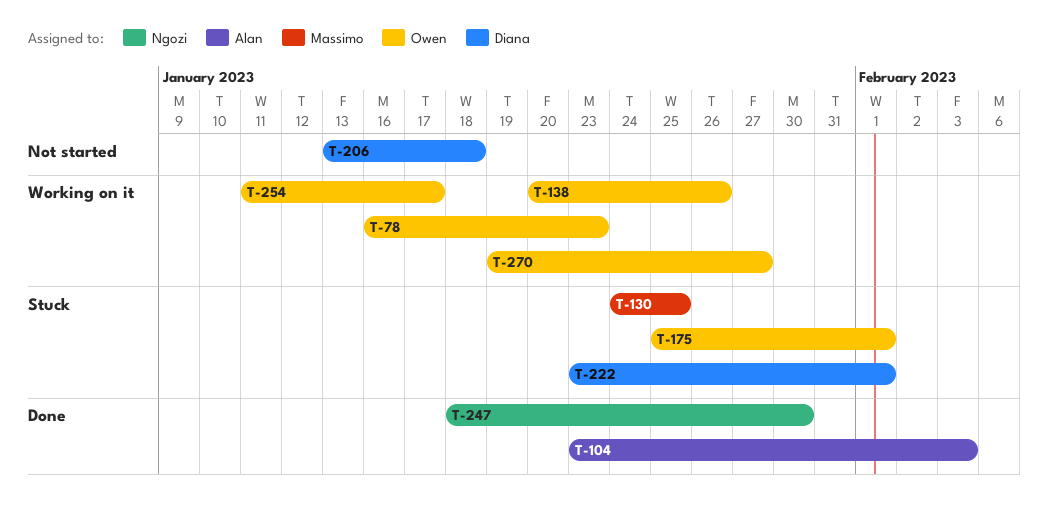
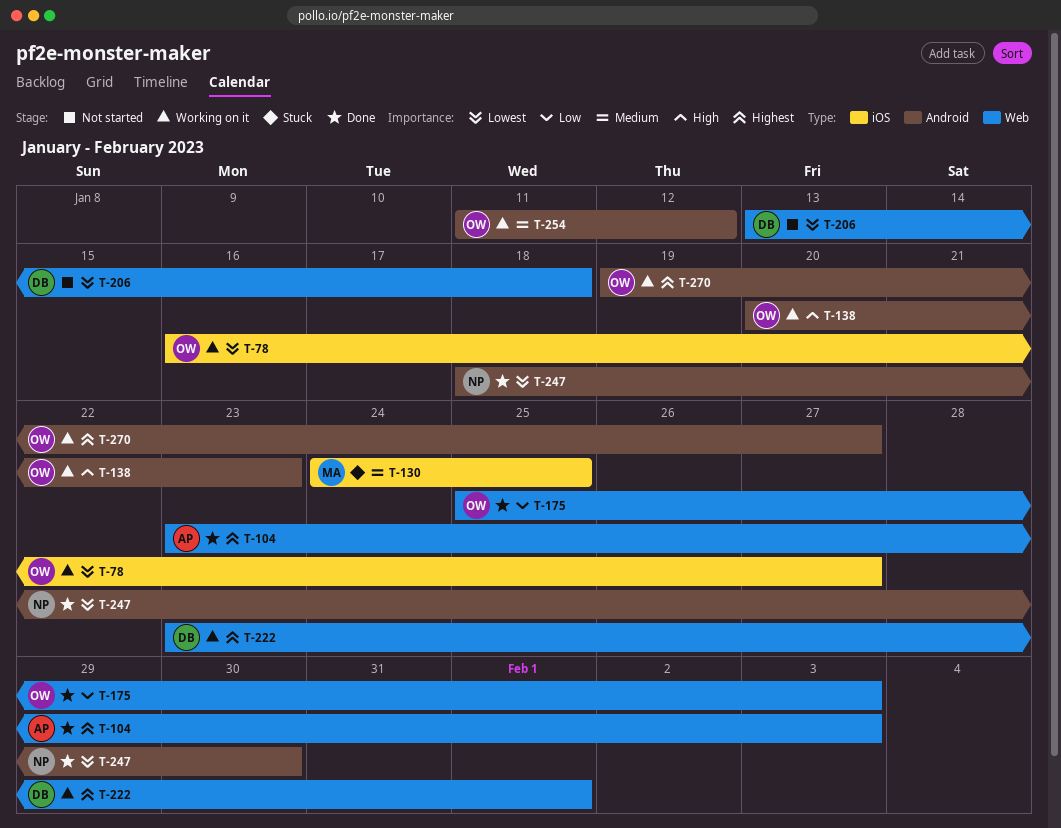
T-78, due: Jan 23 -> Jan 27
T-138, due: Jan 26 -> Jan 23
T-175, status: Stuck -> Done
T-175, due: Feb 1 -> Feb 3
T-222, status: Stuck -> Working on it
T-254, due: Jan 17 -> Jan 12

